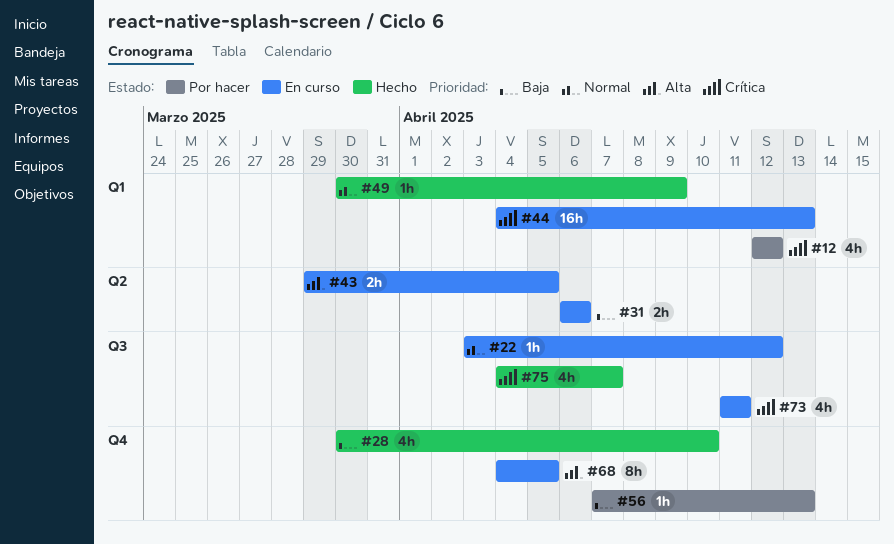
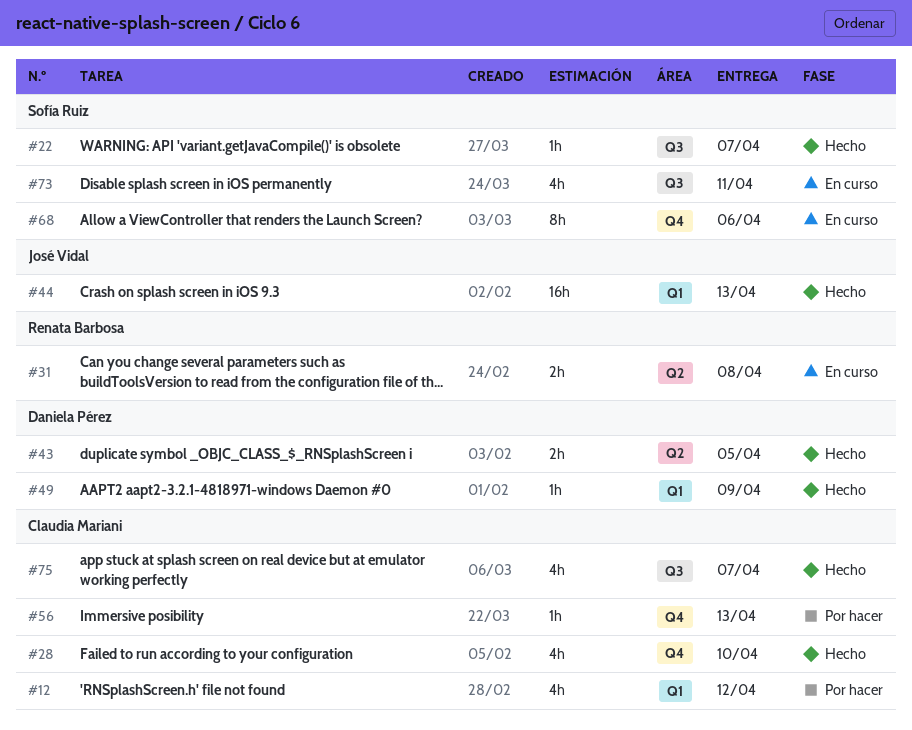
#22, status: En curso -> Hecho
#22, due: Apr 12 -> Apr 7
#31, due: Apr 6 -> Apr 8
#43, status: En curso -> Hecho
#44, status: En curso -> Hecho
#68, due: Apr 5 -> Apr 6

